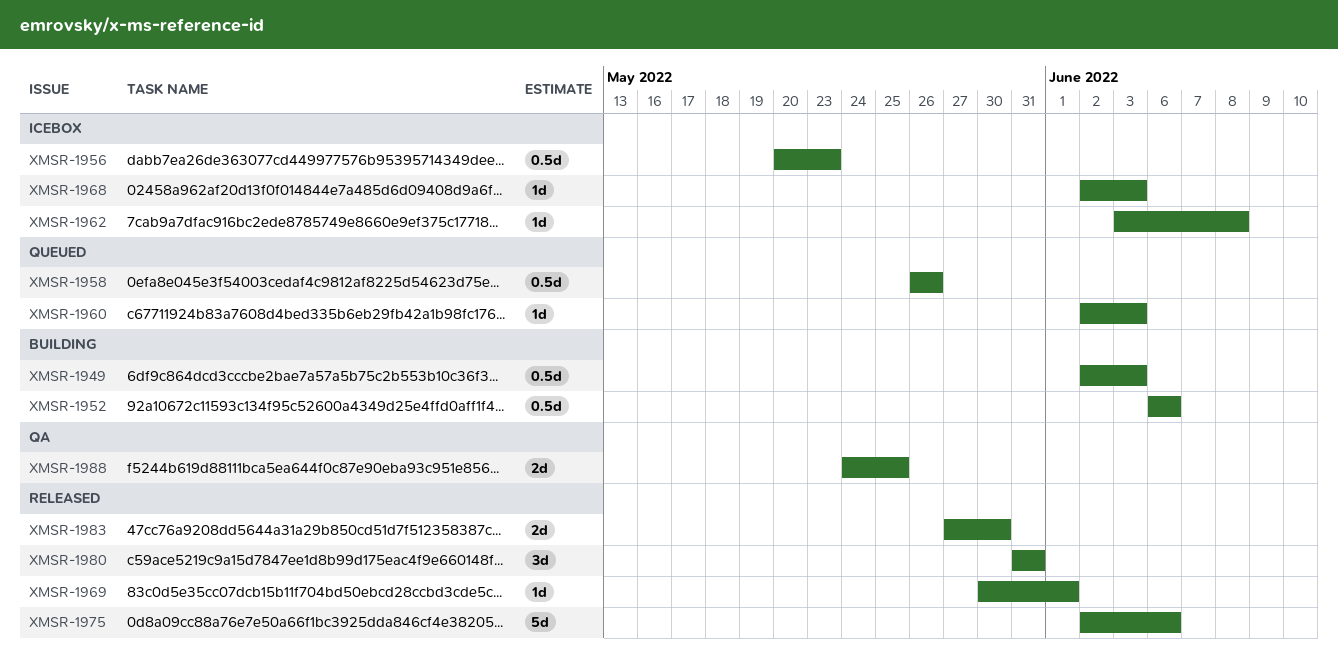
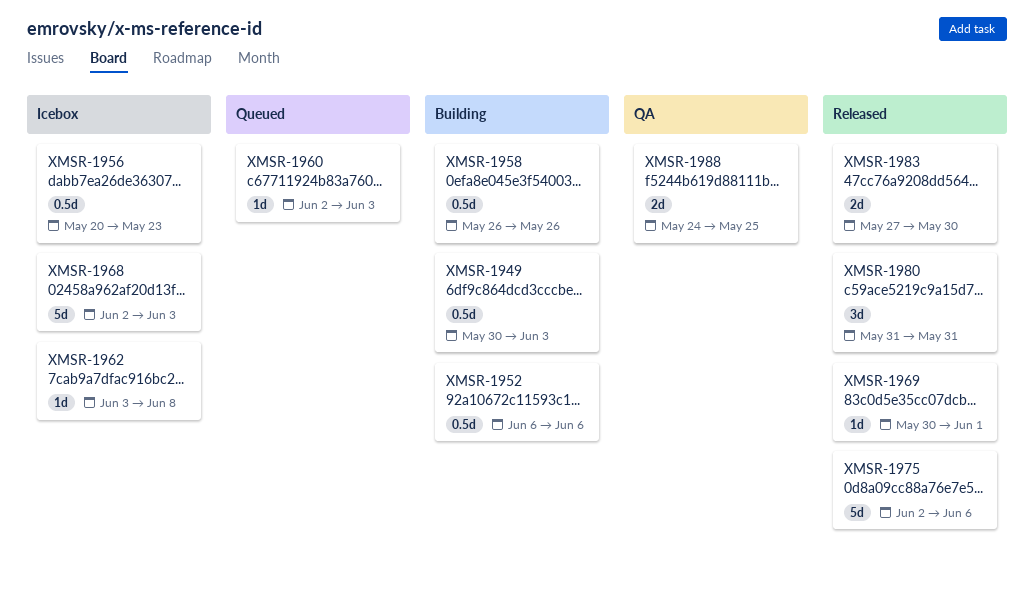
XMSR-1949, start: Jun 2 -> May 30
XMSR-1958, status: Queued -> Building
XMSR-1968, estimate: 1d -> 5d

